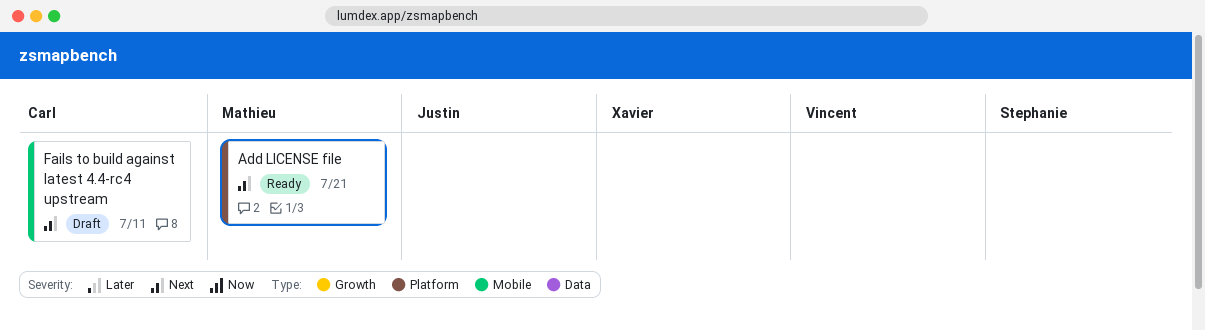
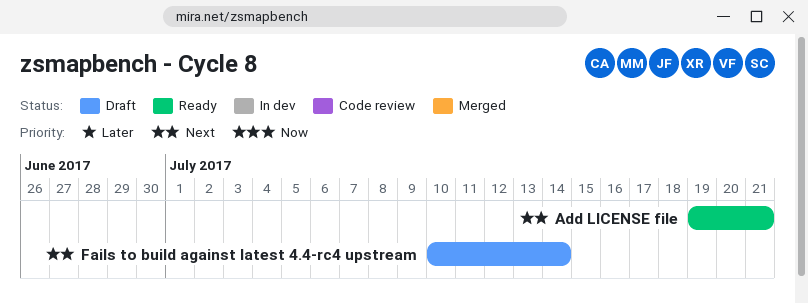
Fails to build against latest 4.4-rc4 upstream, due: Jul 11 -> Jul 14

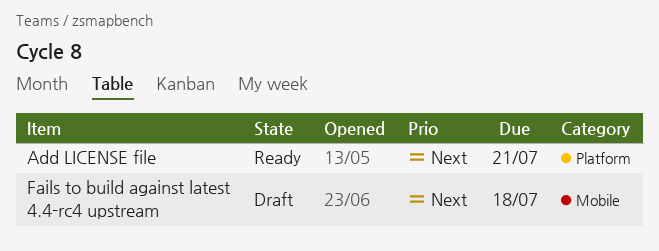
Fails to build against latest 4.4-rc4 upstream, due: Jul 14 -> Jul 18

